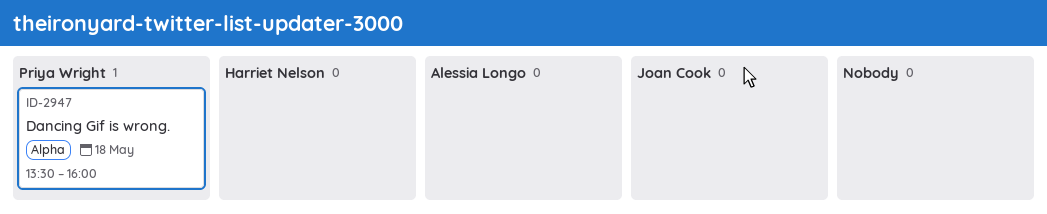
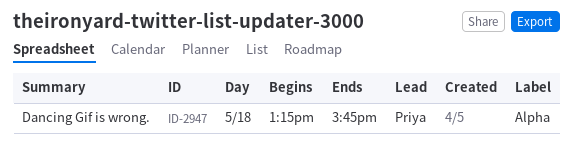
ID-2947, begins: 13:30 -> 13:15
ID-2947, ends: 16:00 -> 15:45

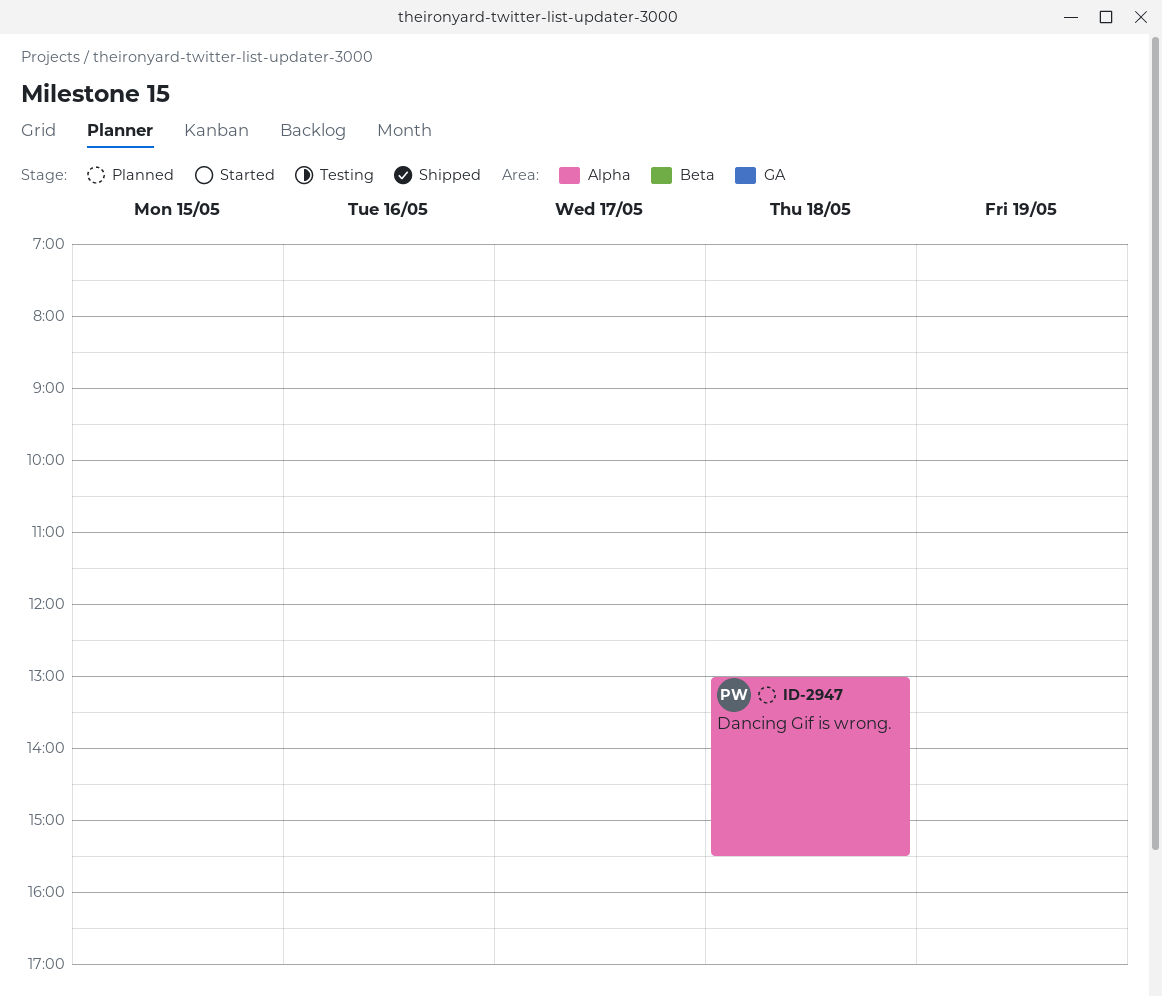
ID-2947, begins: 13:15 -> 13:00
ID-2947, ends: 15:45 -> 15:30

